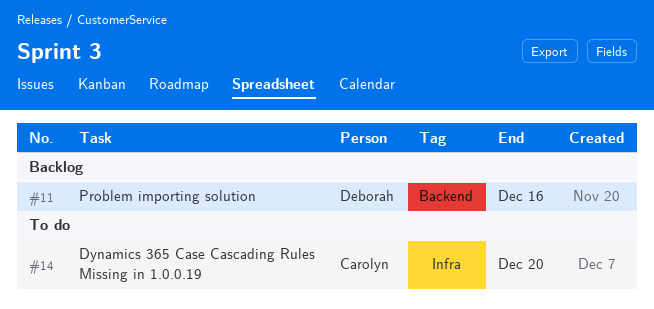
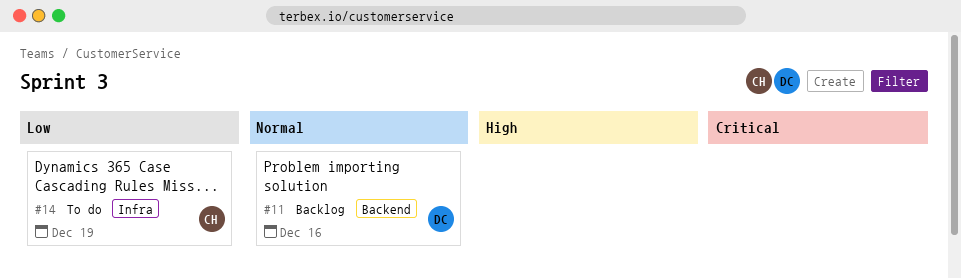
#14, due: Dec 20 -> Dec 19

